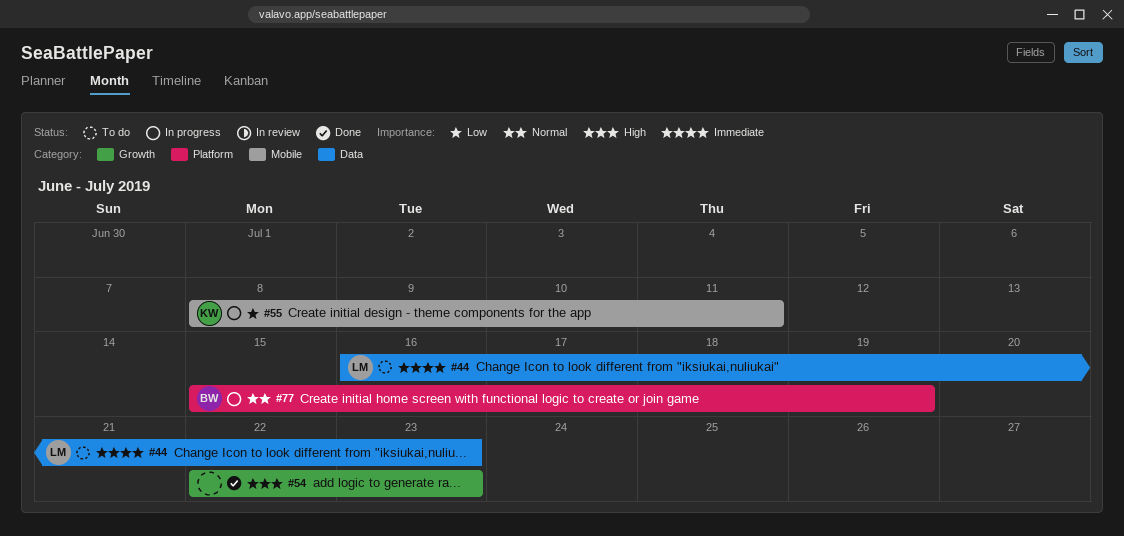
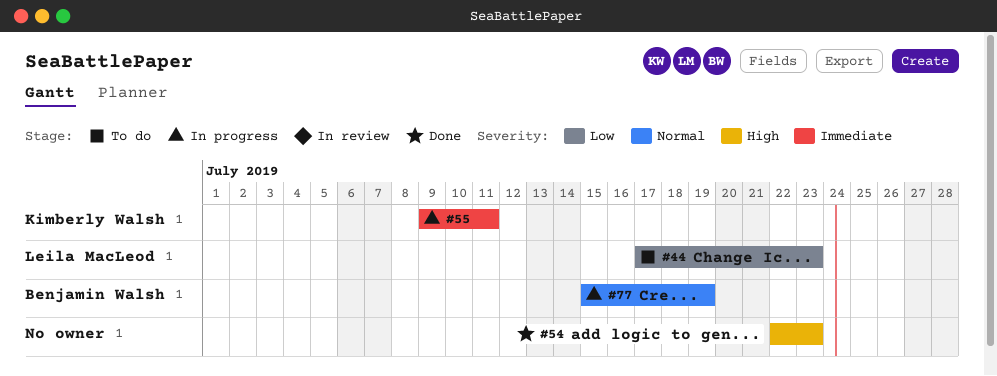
#44, priority: Immediate -> Low
#44, start: Jul 16 -> Jul 17
#55, priority: Low -> Immediate
#55, start: Jul 8 -> Jul 9

